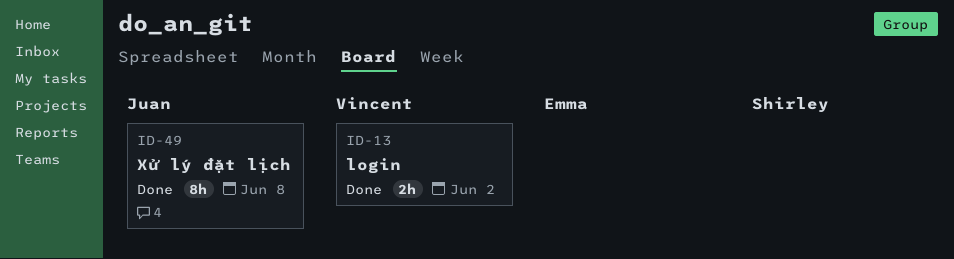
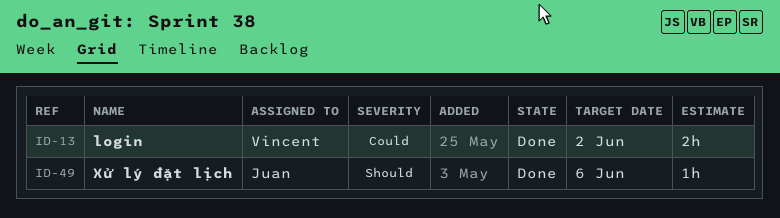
ID-49, estimate: 8h -> 1h
ID-49, due: Jun 8 -> Jun 6

